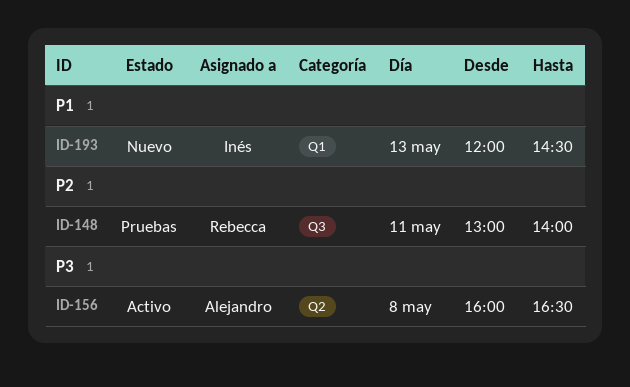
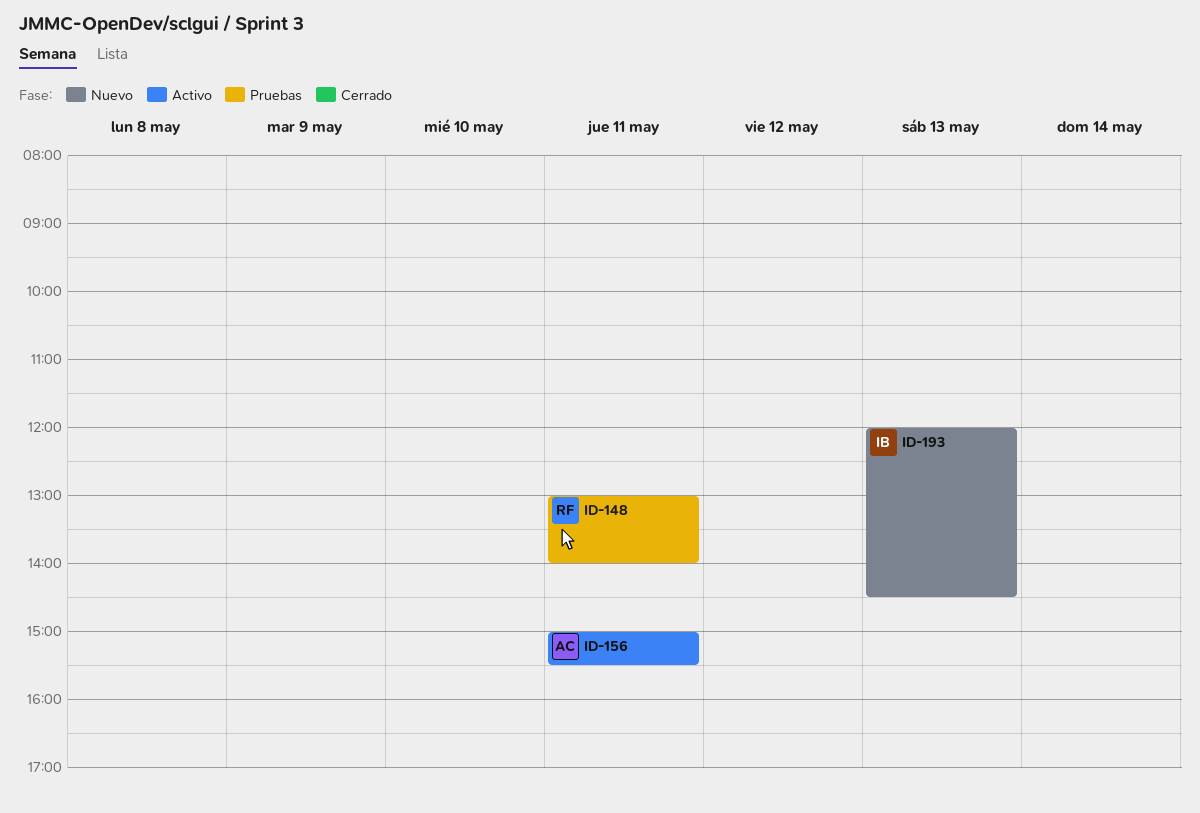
ID-156, day: May 8 -> May 11
ID-156, begins: 16:00 -> 15:00
ID-156, ends: 16:30 -> 15:30

